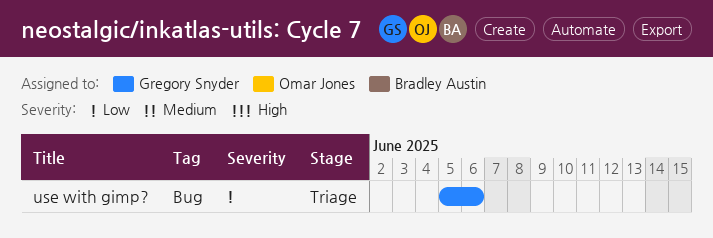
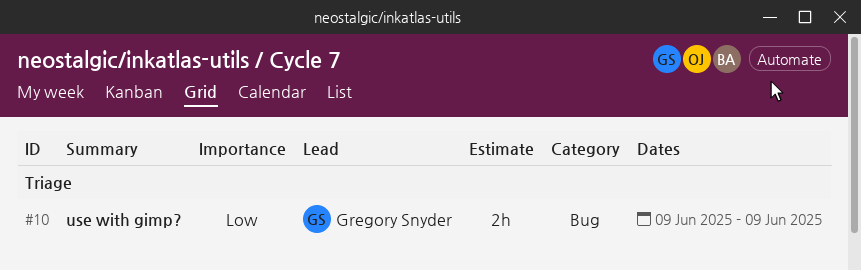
use with gimp?, start: Jun 5 -> Jun 9
use with gimp?, due: Jun 6 -> Jun 9

